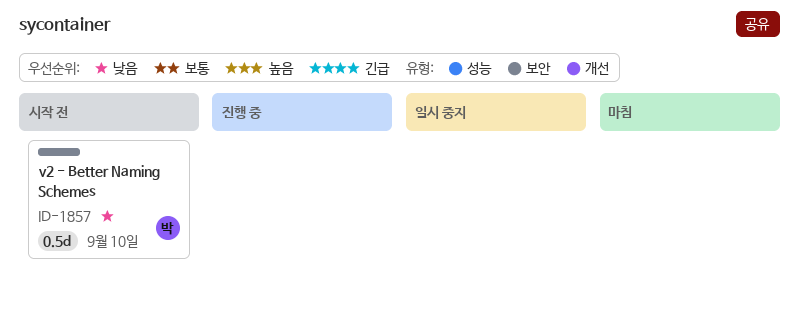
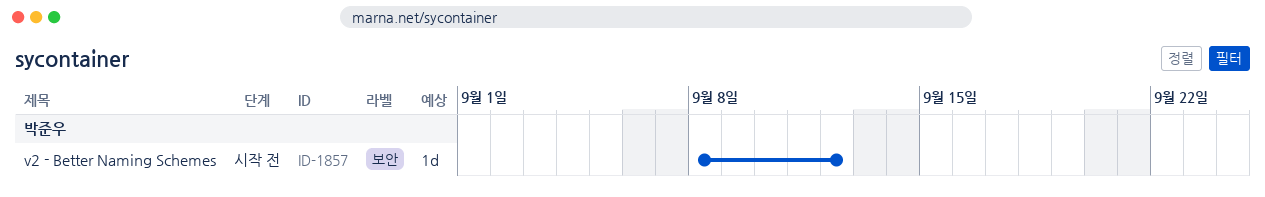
ID-1857, estimate: 0.5d -> 1d
ID-1857, due: Sep 10 -> Sep 12

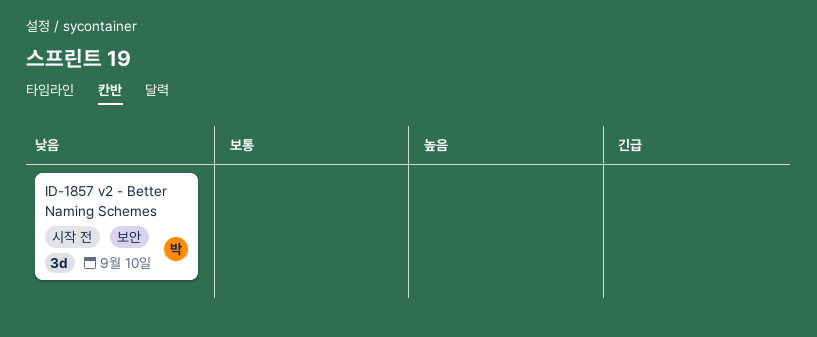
ID-1857, estimate: 1d -> 3d
ID-1857, due: Sep 12 -> Sep 10

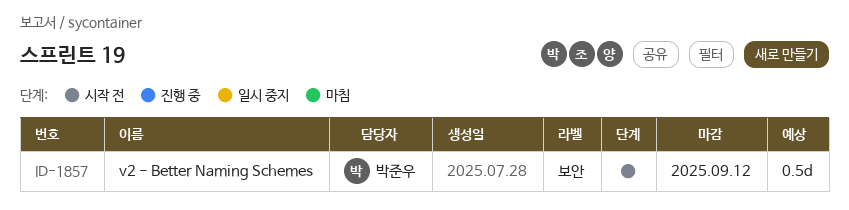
ID-1857, estimate: 3d -> 0.5d
ID-1857, due: Sep 10 -> Sep 12

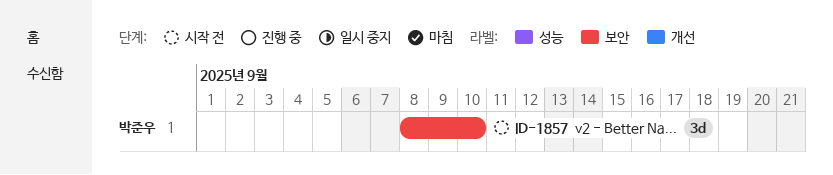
ID-1857, estimate: 0.5d -> 3d
ID-1857, due: Sep 12 -> Sep 10

